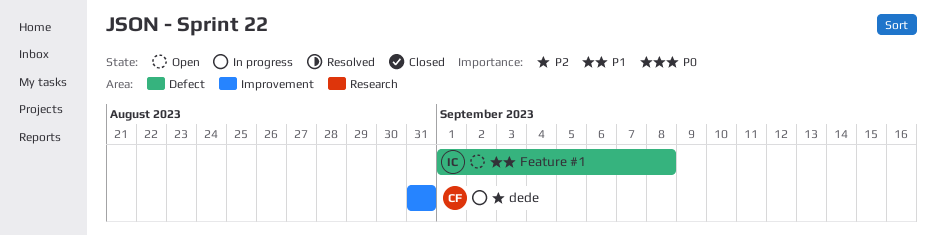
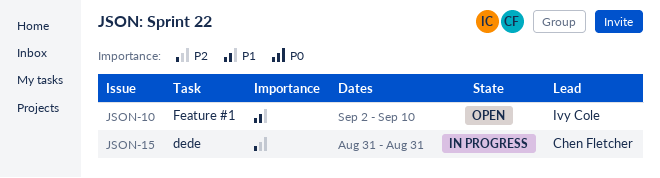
Feature #1, start: Sep 1 -> Sep 2
Feature #1, due: Sep 8 -> Sep 10

